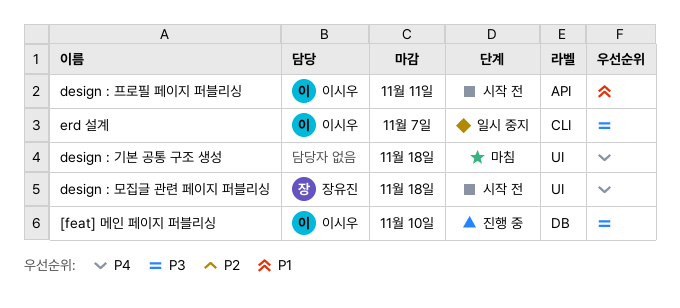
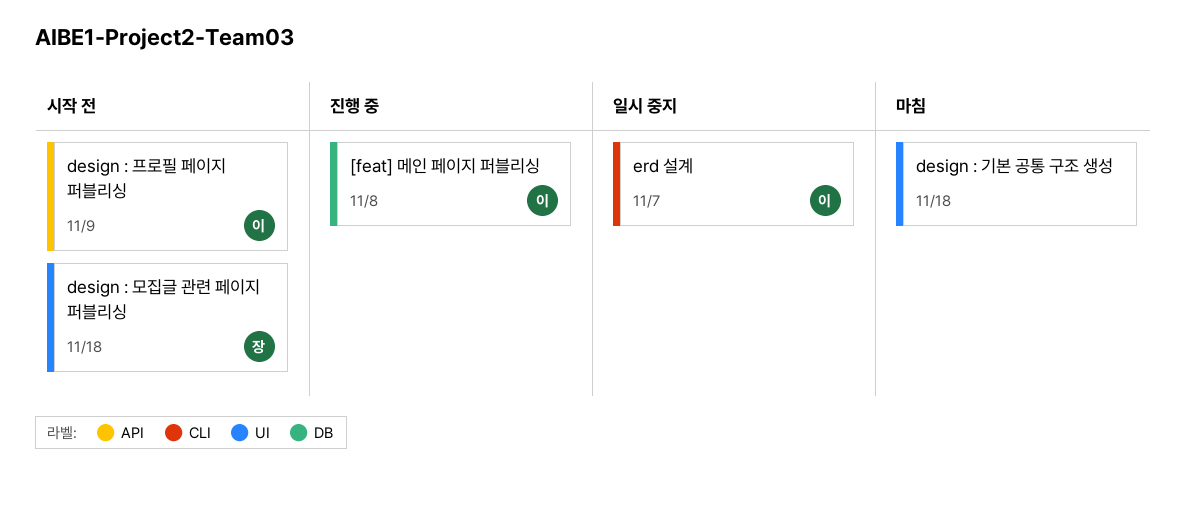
[feat] 메인 페이지 퍼블리싱, due: Nov 10 -> Nov 8
design : 프로필 페이지 퍼블리싱, due: Nov 11 -> Nov 9

